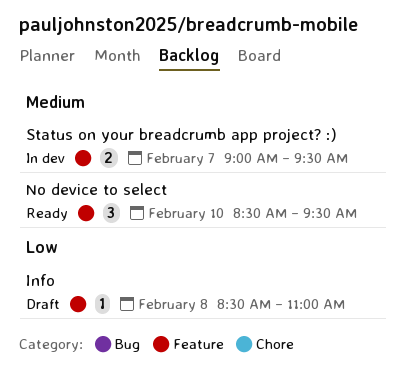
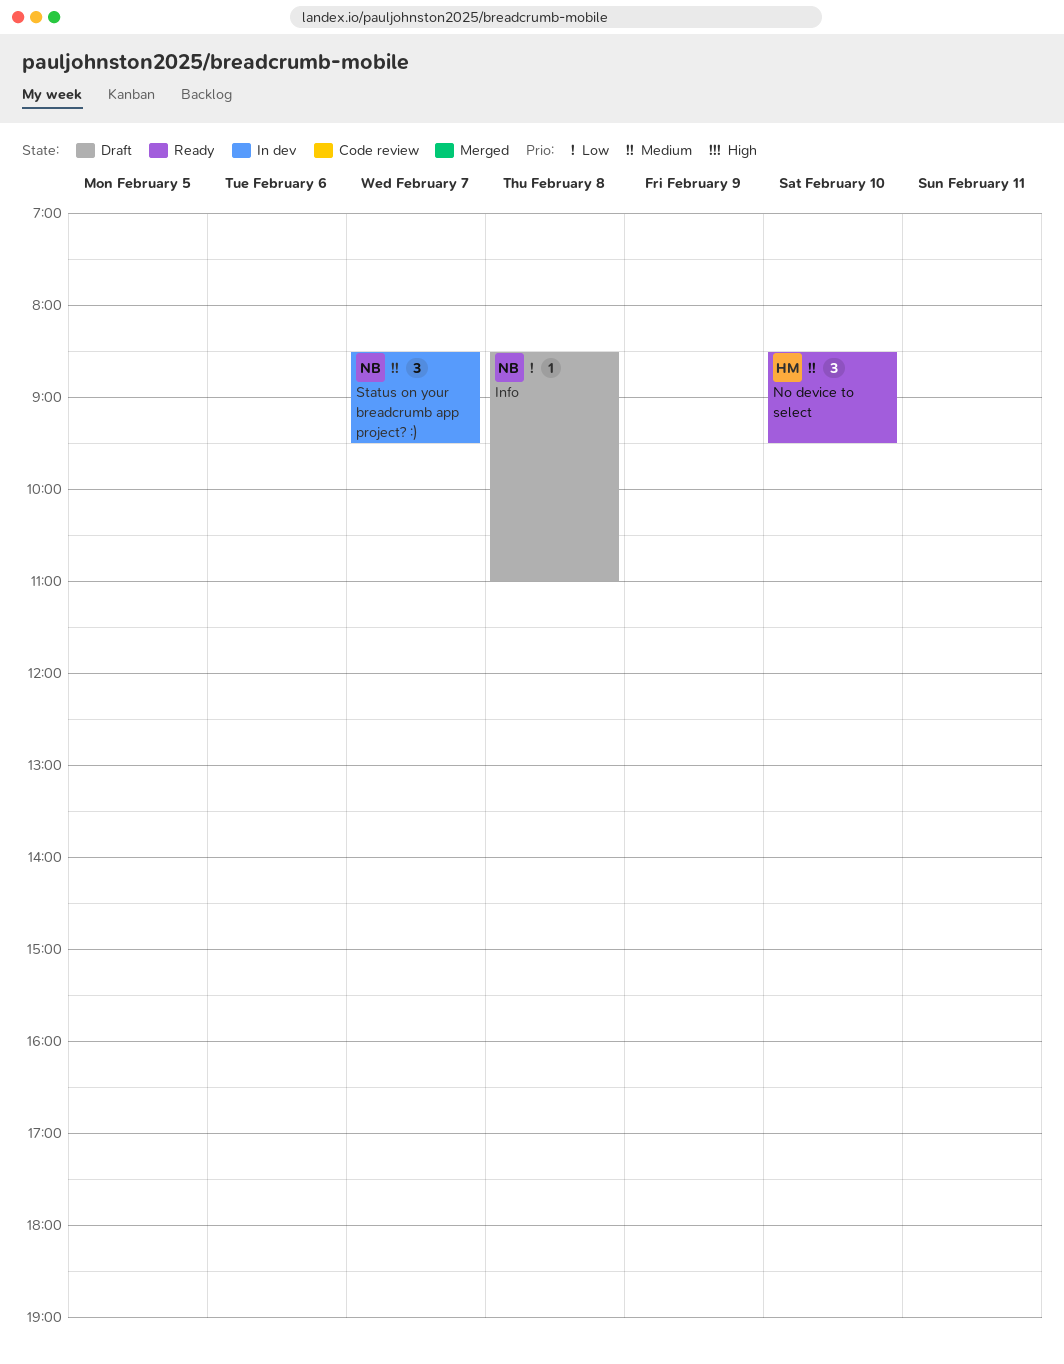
Status on your breadcrumb app project? :), estimate: 2 -> 3
Status on your breadcrumb app project? :), begins: 09:00 -> 08:30

